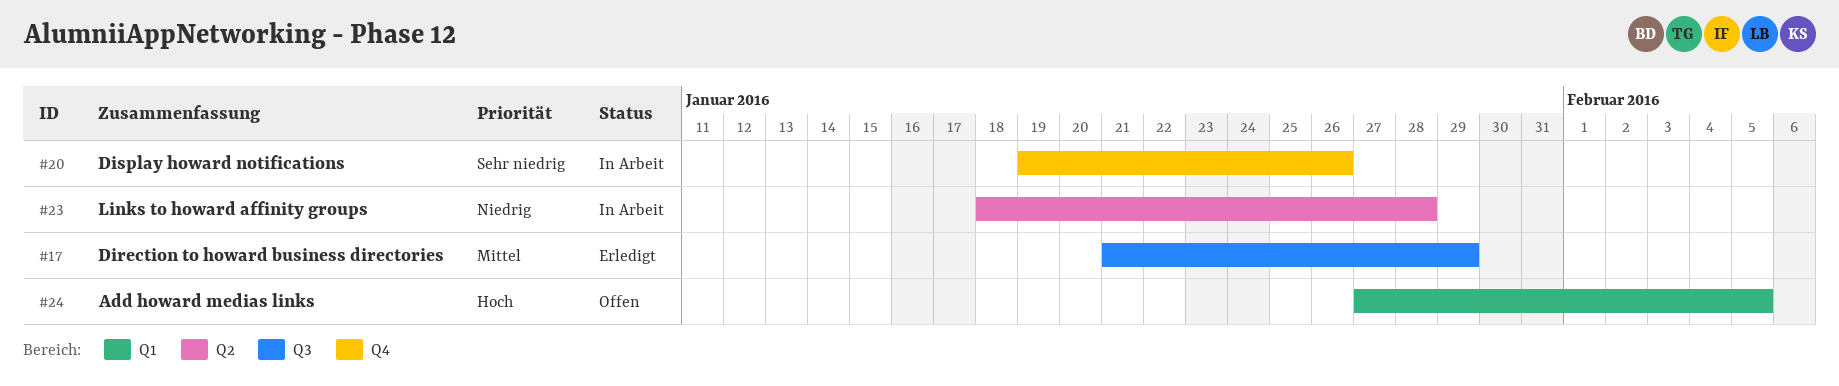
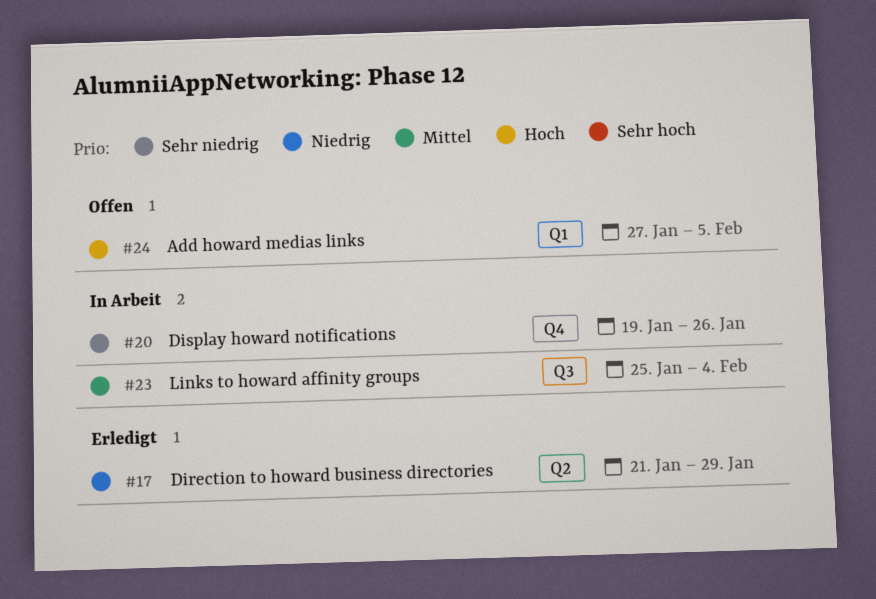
#17, priority: Mittel -> Niedrig
#17, label: Q3 -> Q2
#23, priority: Niedrig -> Mittel
#23, label: Q2 -> Q3
#23, start: Jan 18 -> Jan 25
#23, due: Jan 28 -> Feb 4

